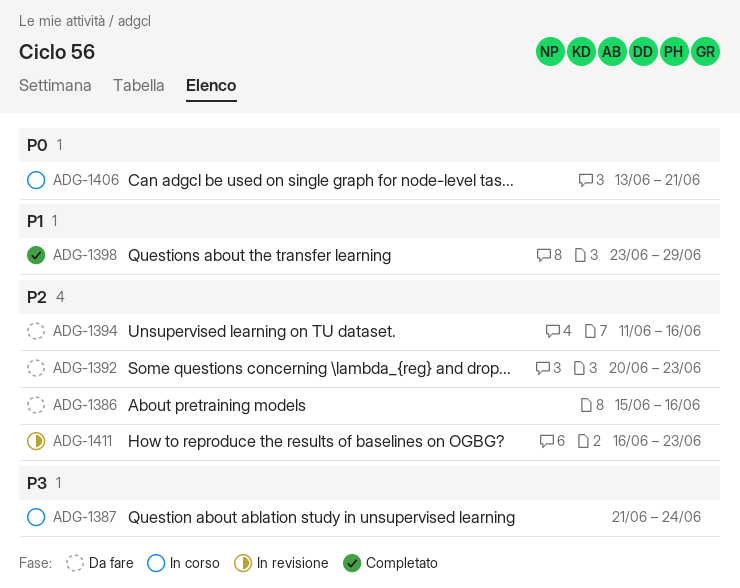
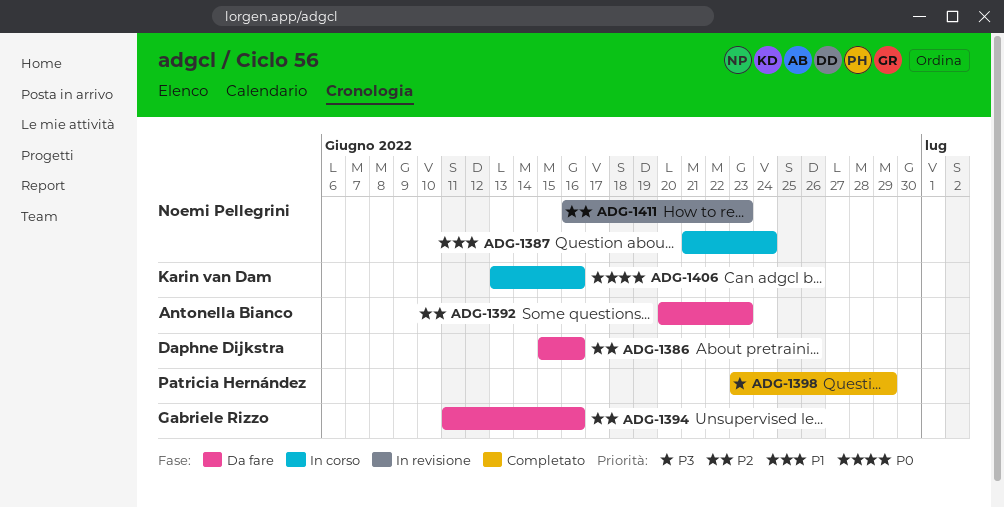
ADG-1387, priority: P3 -> P1
ADG-1398, priority: P1 -> P3
ADG-1406, due: Jun 21 -> Jun 16

